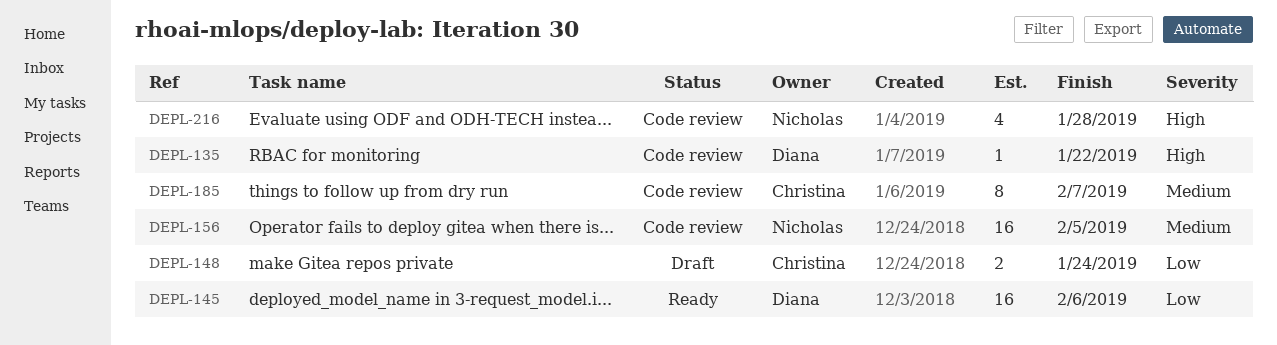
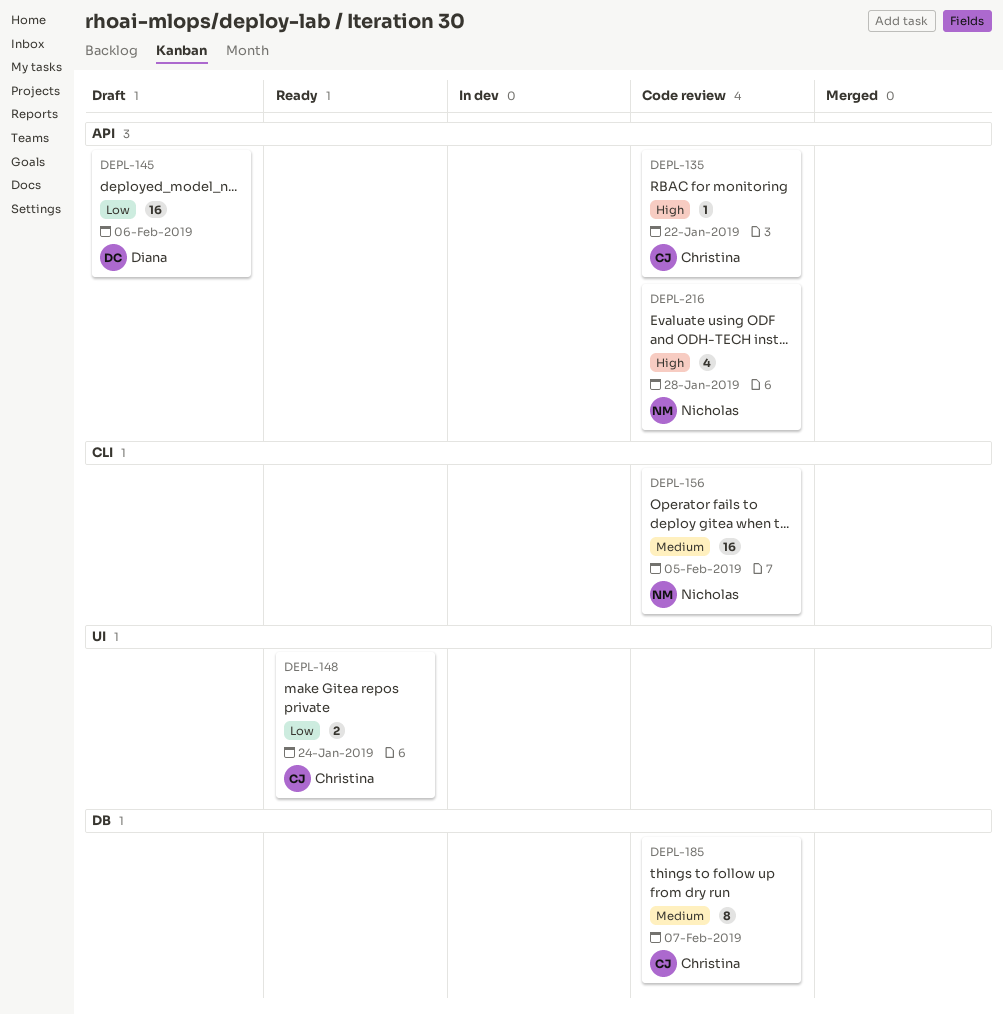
DEPL-135, owner: Diana -> Christina
DEPL-145, status: Ready -> Draft
DEPL-148, status: Draft -> Ready

